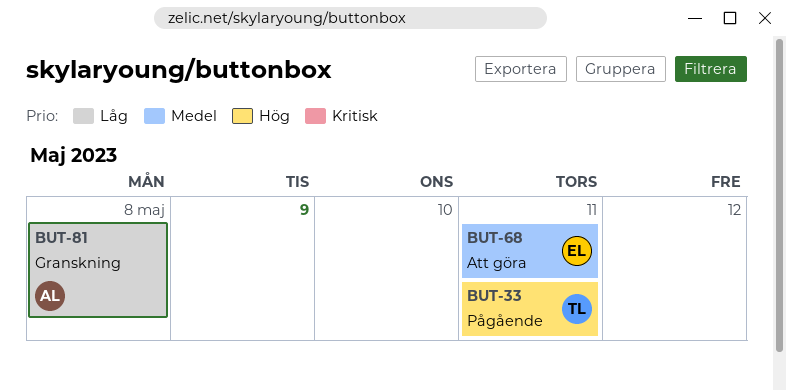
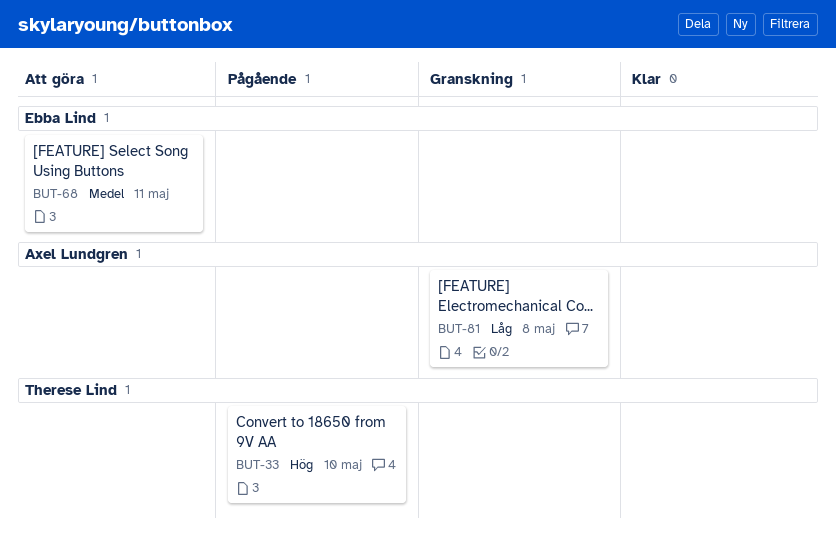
BUT-33, due: May 11 -> May 10

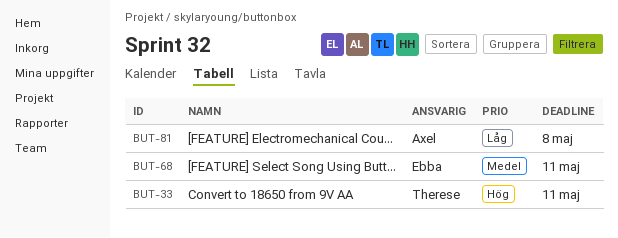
BUT-33, due: May 10 -> May 11

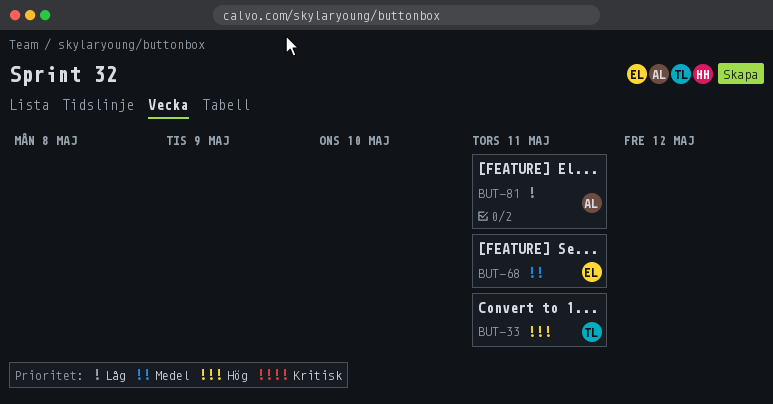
BUT-81, due: May 8 -> May 11

